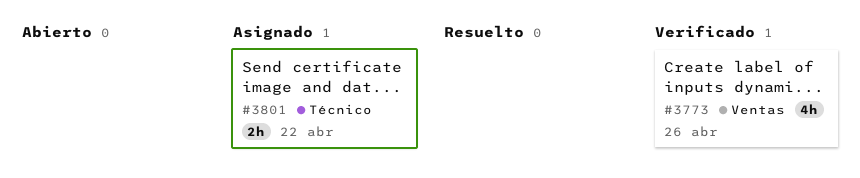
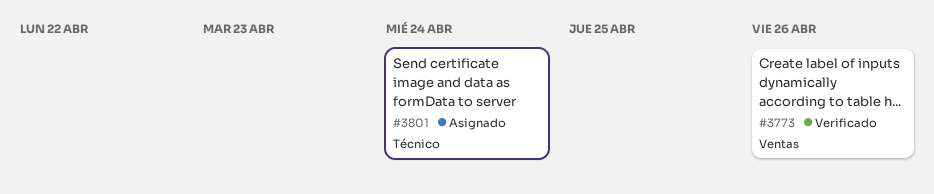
#3801, due: Apr 22 -> Apr 24

